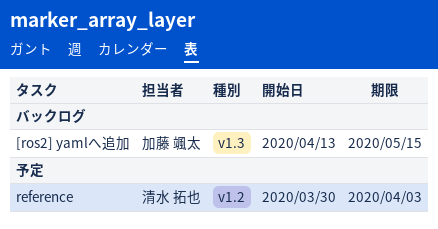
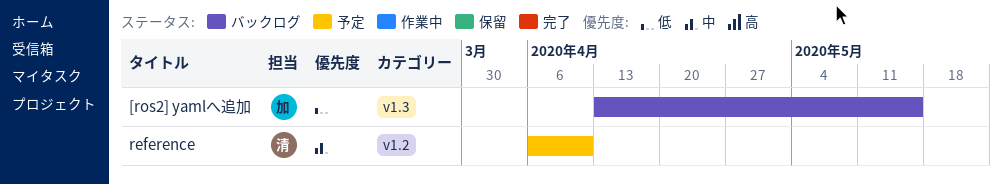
reference, start: Mar 30 -> Apr 6
reference, due: Apr 3 -> Apr 10

